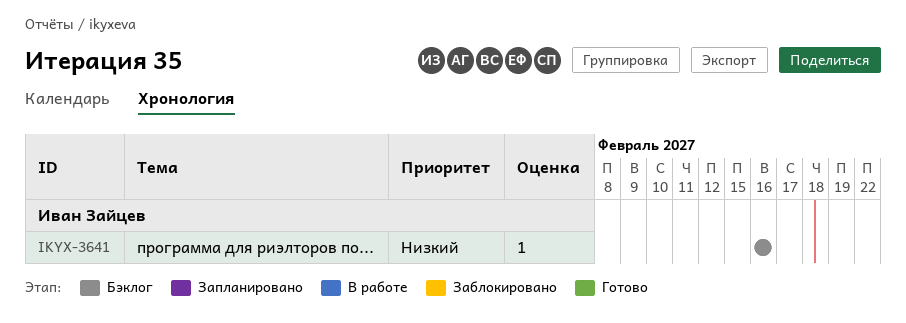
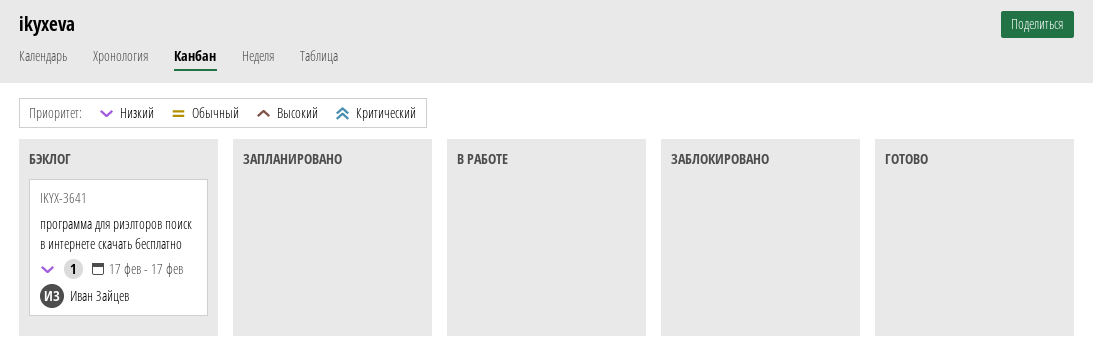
IKYX-3641, start: Feb 16 -> Feb 17
IKYX-3641, due: Feb 16 -> Feb 17

